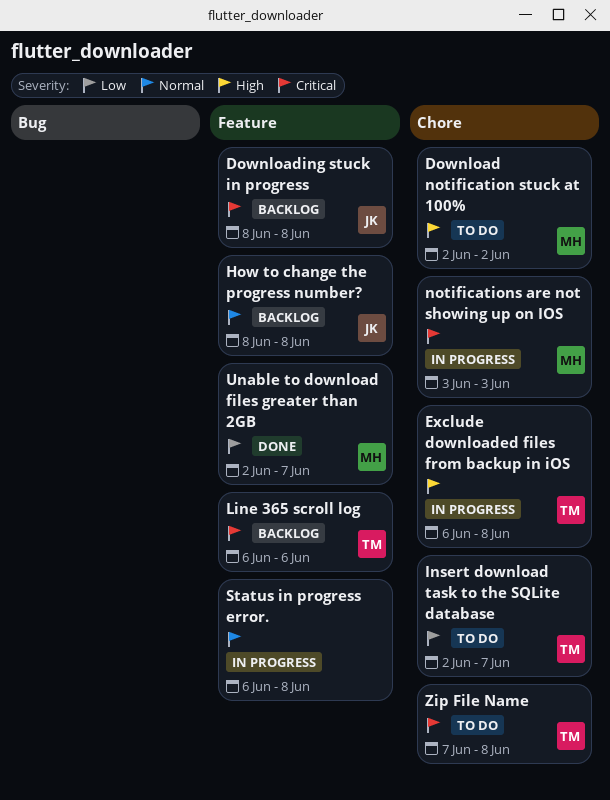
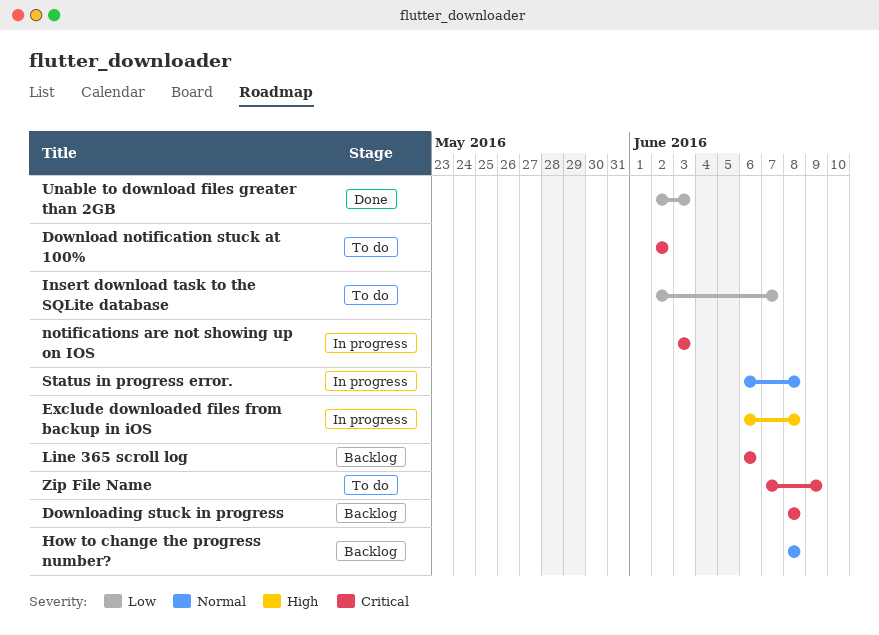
Download notification stuck at 100%, priority: High -> Critical
Unable to download files greater than 2GB, due: Jun 7 -> Jun 3
Zip File Name, due: Jun 8 -> Jun 9

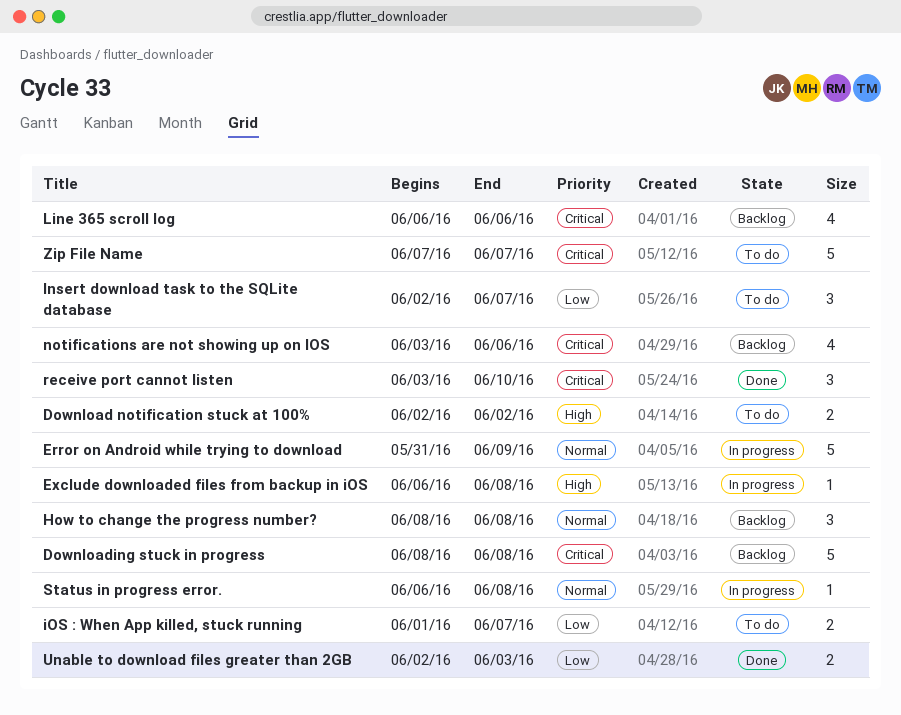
Download notification stuck at 100%, priority: Critical -> High
Error on Android while trying to download: none -> present
iOS : When App killed, stuck running: none -> present
notifications are not showing up on IOS, status: In progress -> Backlog
notifications are not showing up on IOS, due: Jun 3 -> Jun 6
receive port cannot listen: none -> present
Zip File Name, due: Jun 9 -> Jun 7

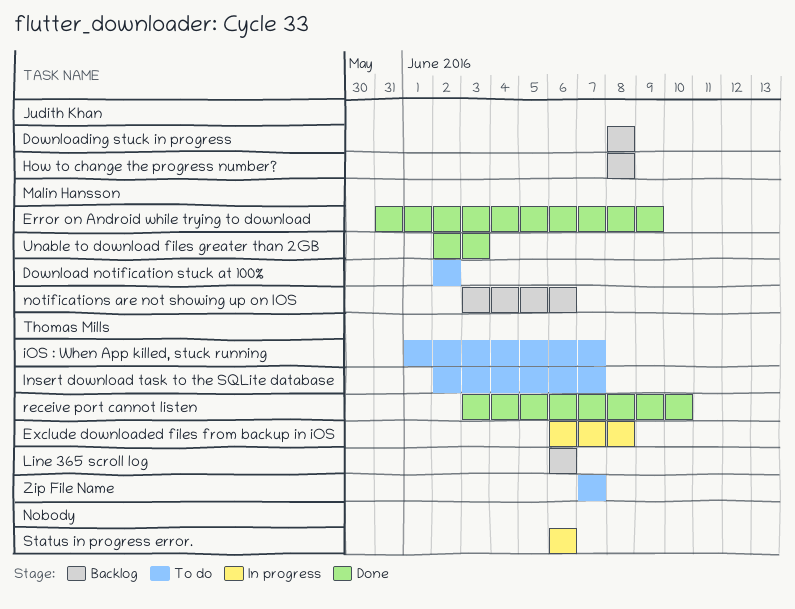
Error on Android while trying to download, status: In progress -> Done
Status in progress error., due: Jun 8 -> Jun 6

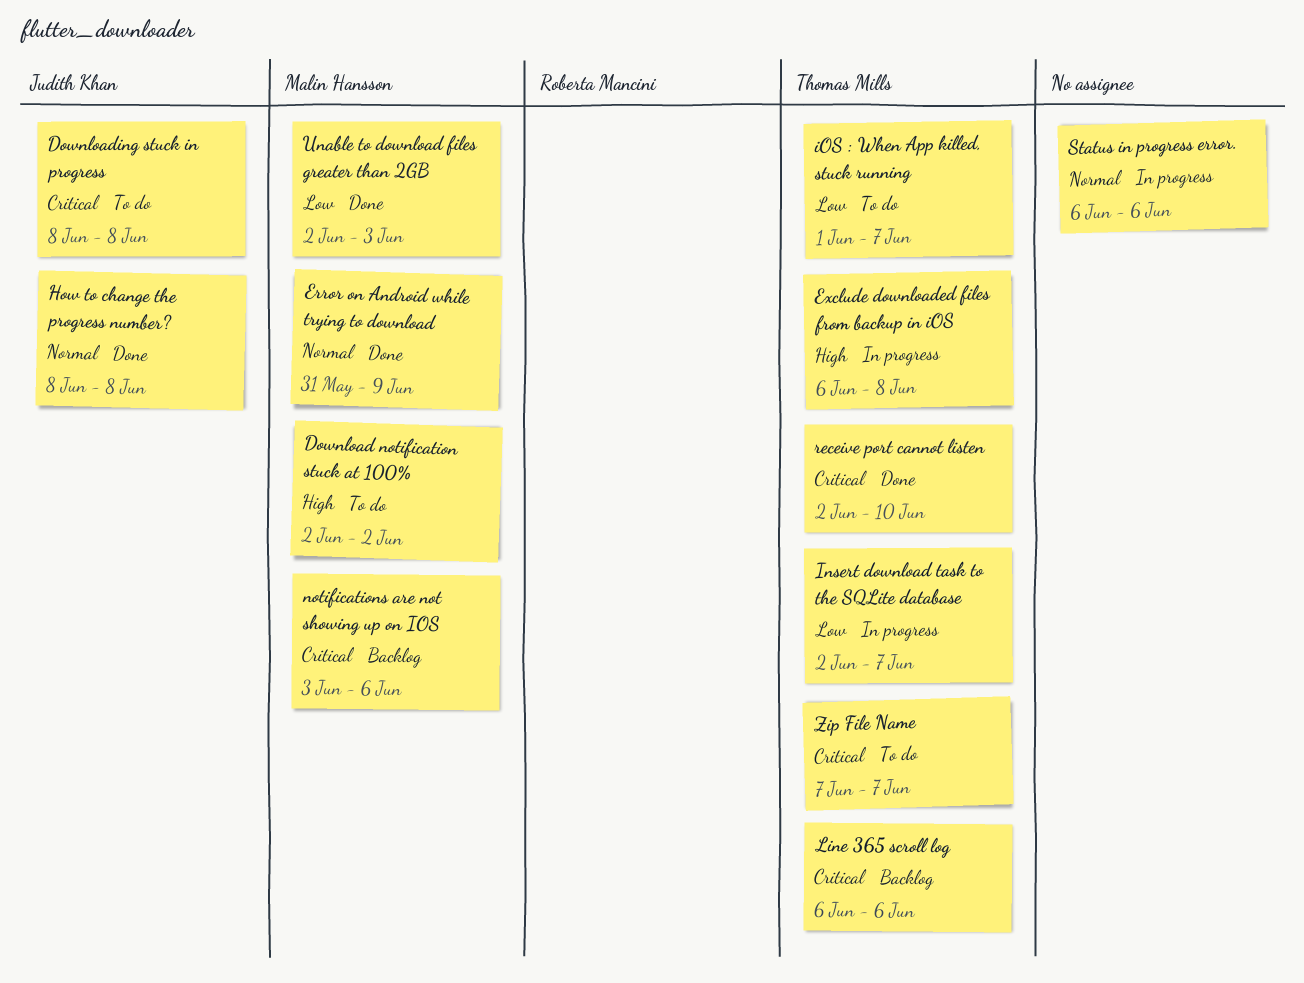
Downloading stuck in progress, status: Backlog -> To do
How to change the progress number?, status: Backlog -> Done
Insert download task to the SQLite database, status: To do -> In progress
receive port cannot listen, start: Jun 3 -> Jun 2

